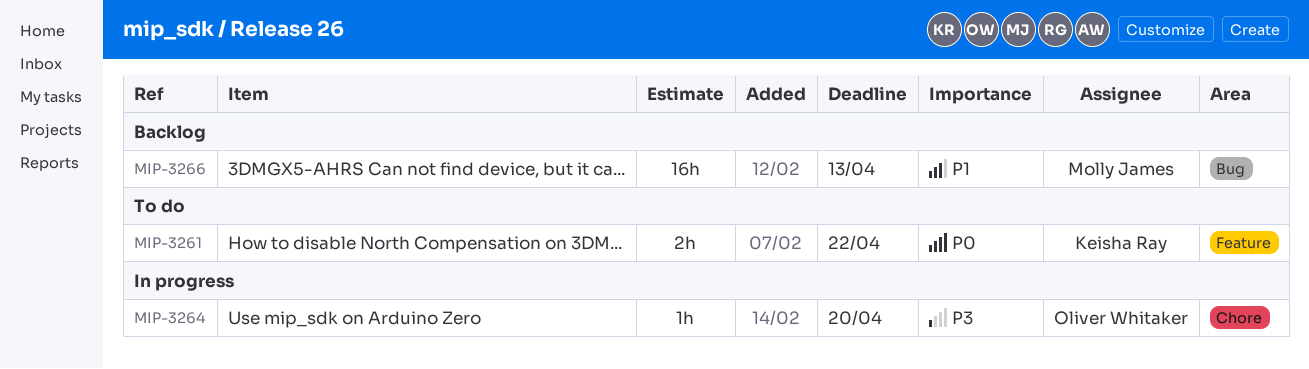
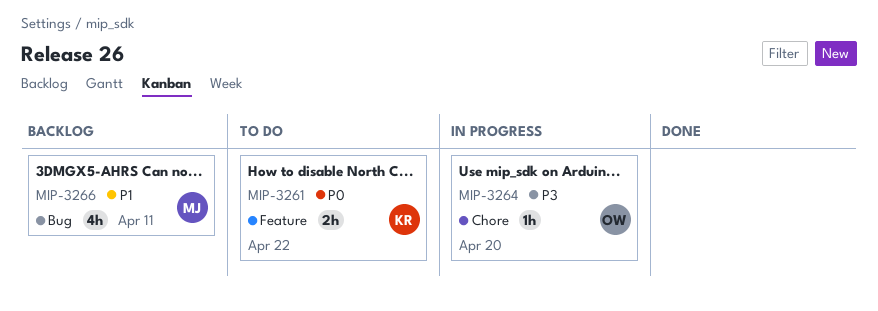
MIP-3266, estimate: 16h -> 4h
MIP-3266, due: Apr 13 -> Apr 11

